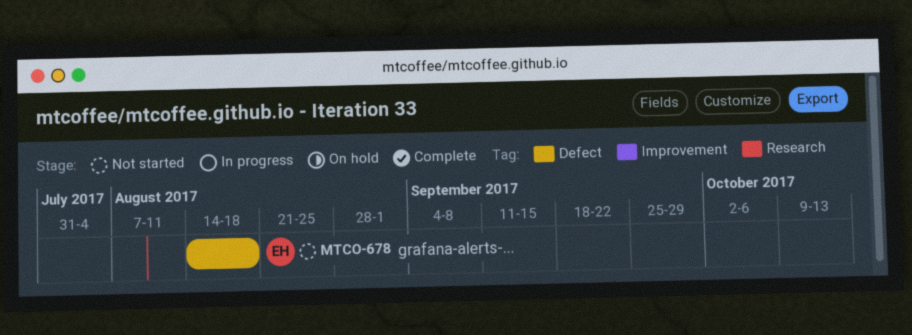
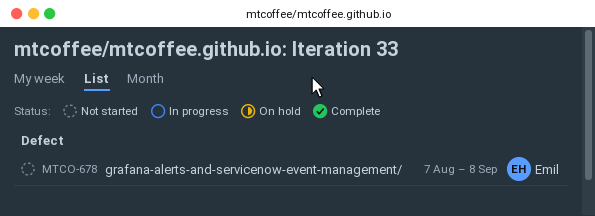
MTCO-678, start: Aug 14 -> Aug 7
MTCO-678, due: Aug 18 -> Sep 8

